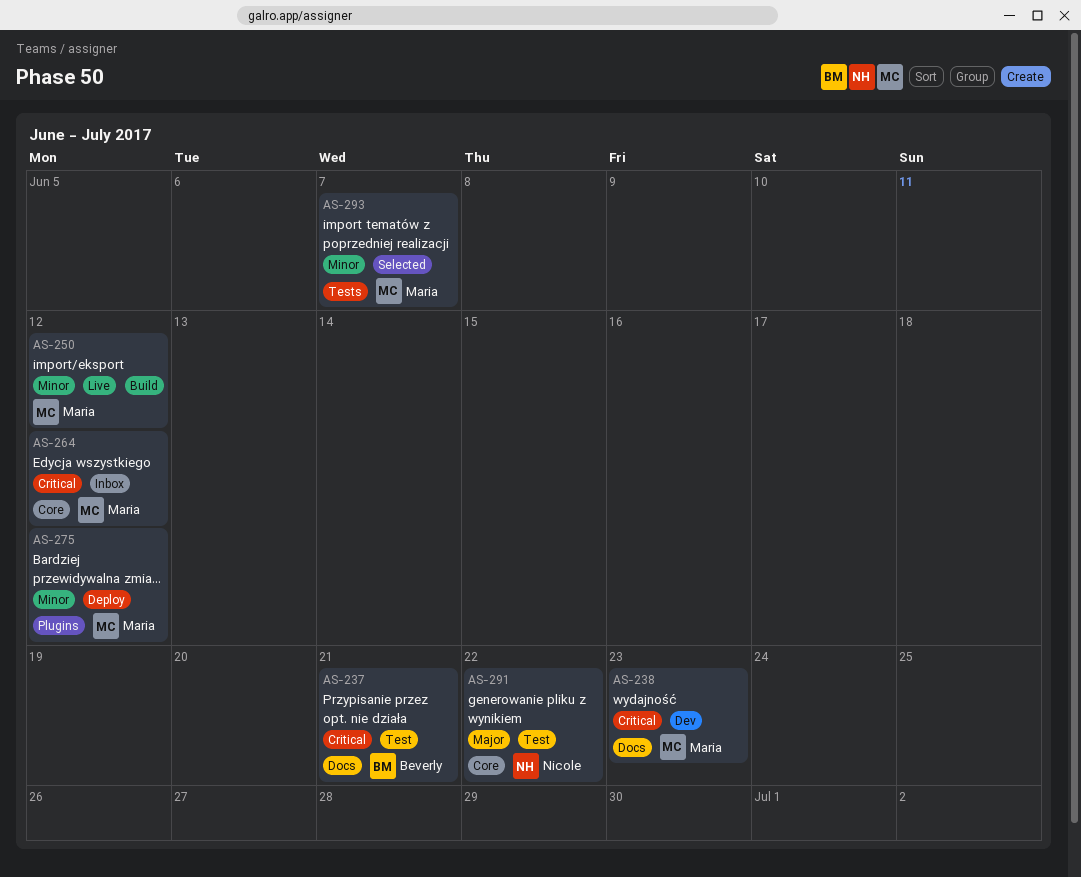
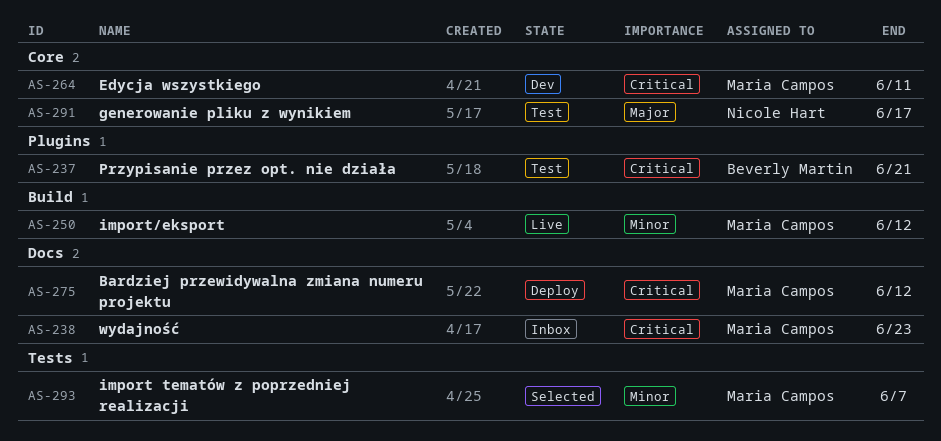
AS-237, label: Docs -> Plugins
AS-238, status: Dev -> Inbox
AS-264, status: Inbox -> Dev
AS-264, due: Jun 12 -> Jun 11
AS-275, priority: Minor -> Critical
AS-275, label: Plugins -> Docs
AS-291, due: Jun 22 -> Jun 17

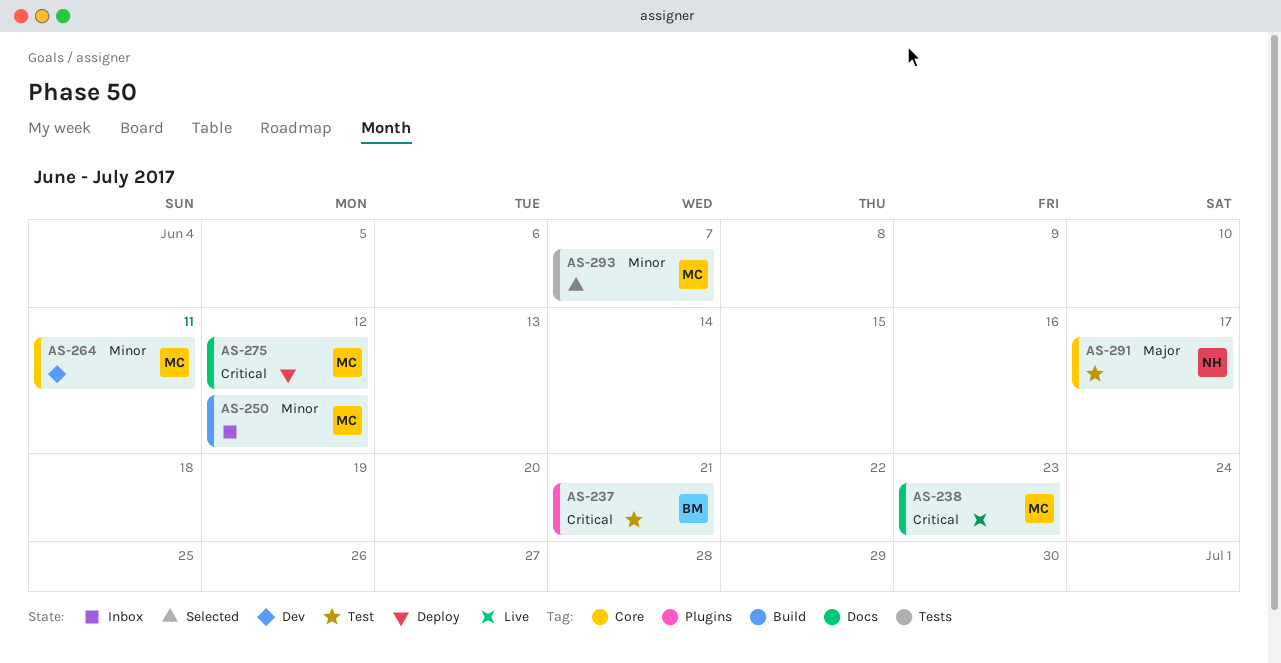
AS-238, status: Inbox -> Live
AS-250, status: Live -> Inbox
AS-264, priority: Critical -> Minor

